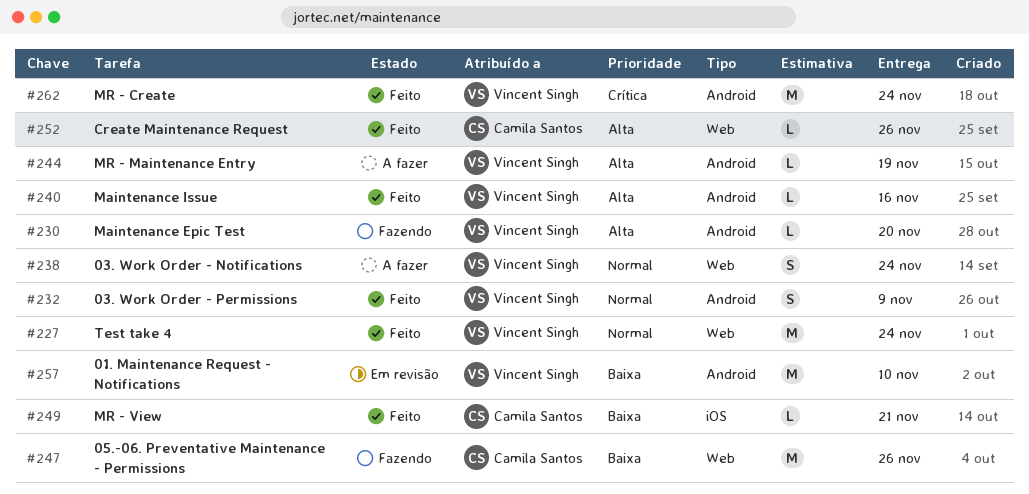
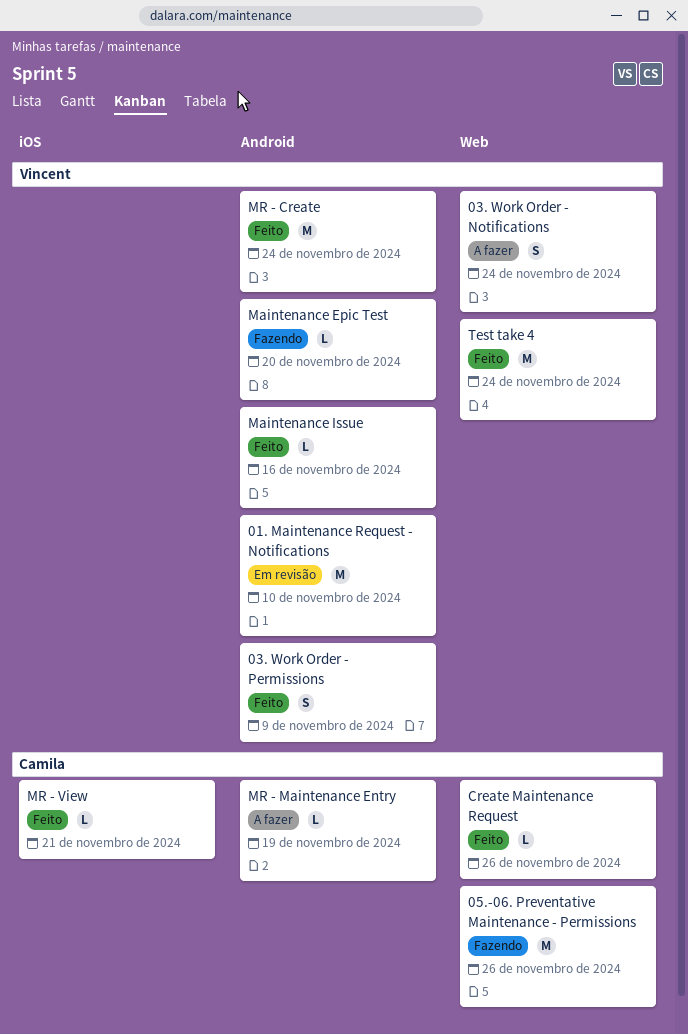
MR - Maintenance Entry, owner: Vincent Singh -> Camila Santos

